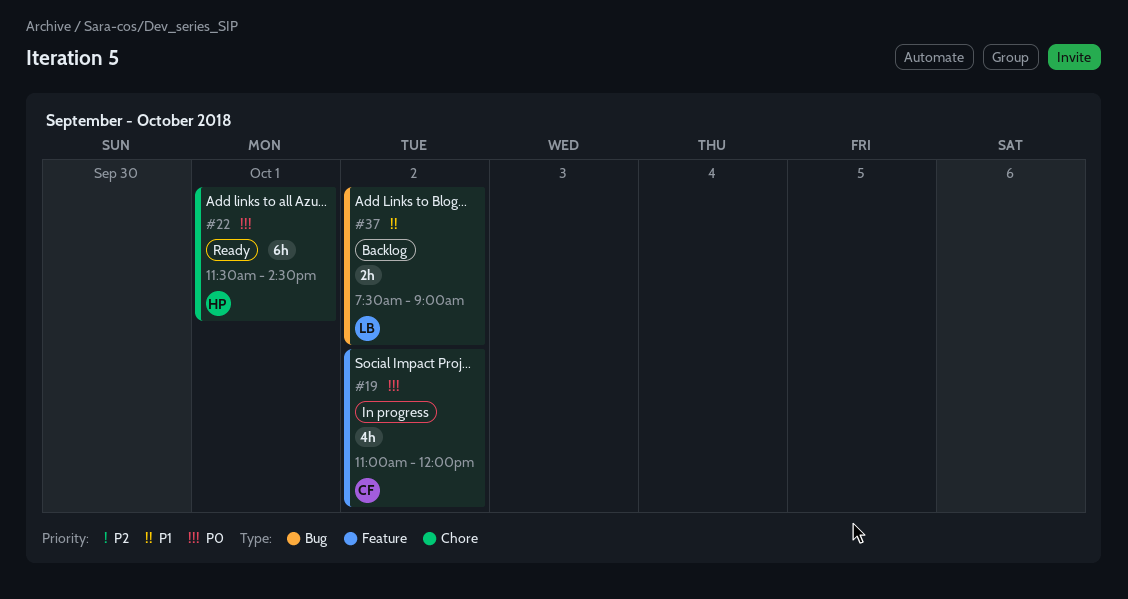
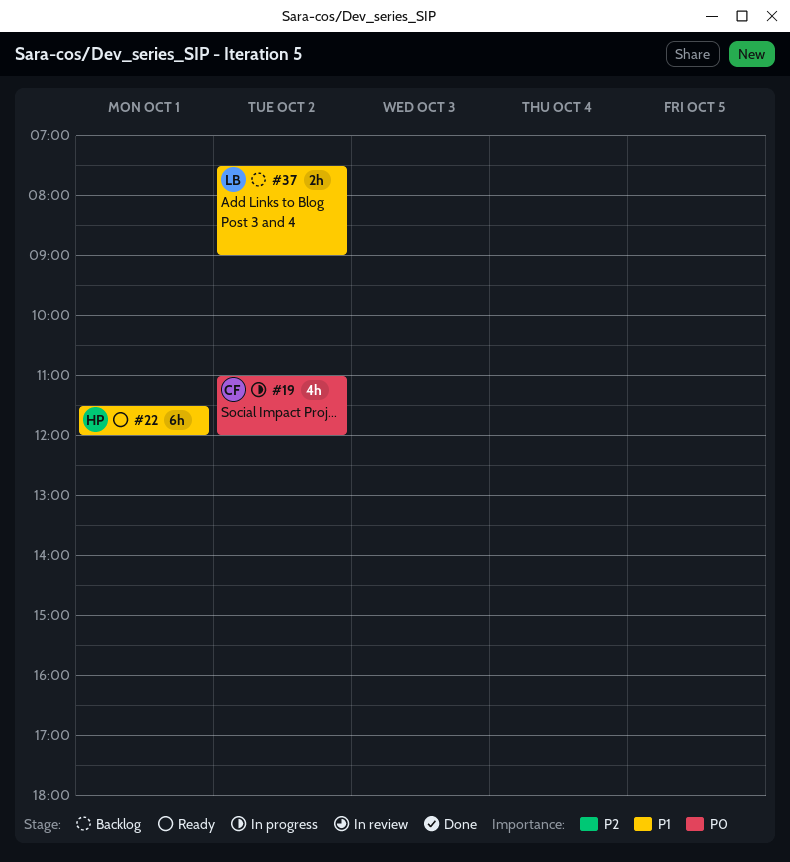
#22, priority: P0 -> P1
#22, ends: 14:30 -> 12:00

